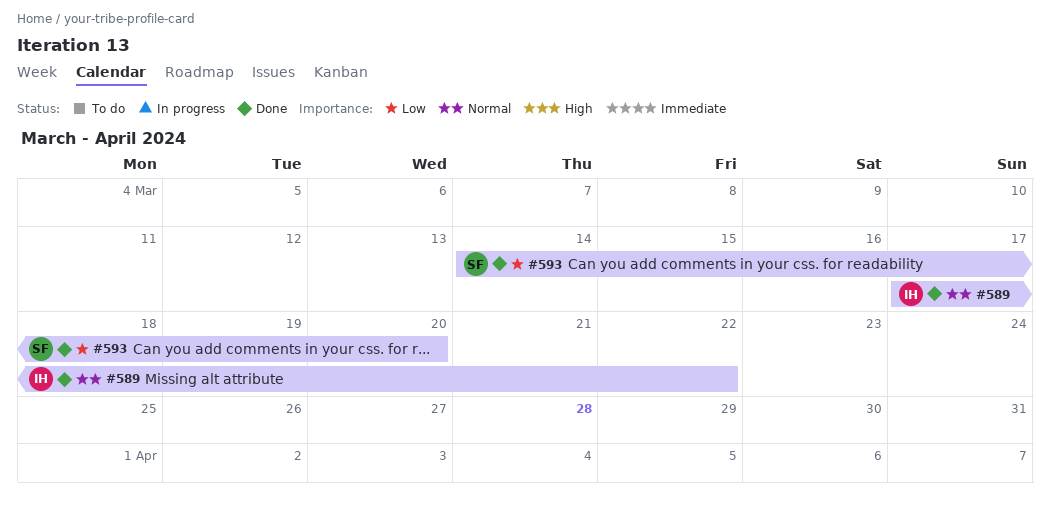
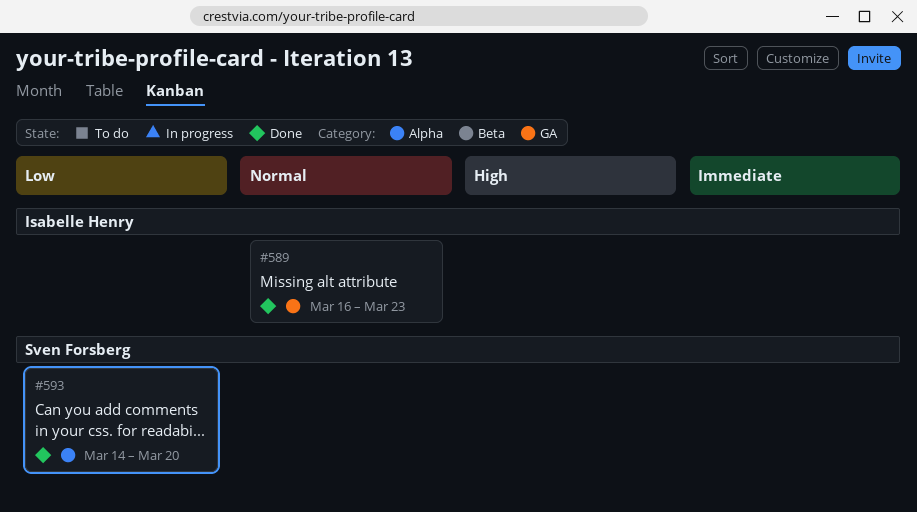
#589, start: Mar 17 -> Mar 16
#589, due: Mar 22 -> Mar 23

